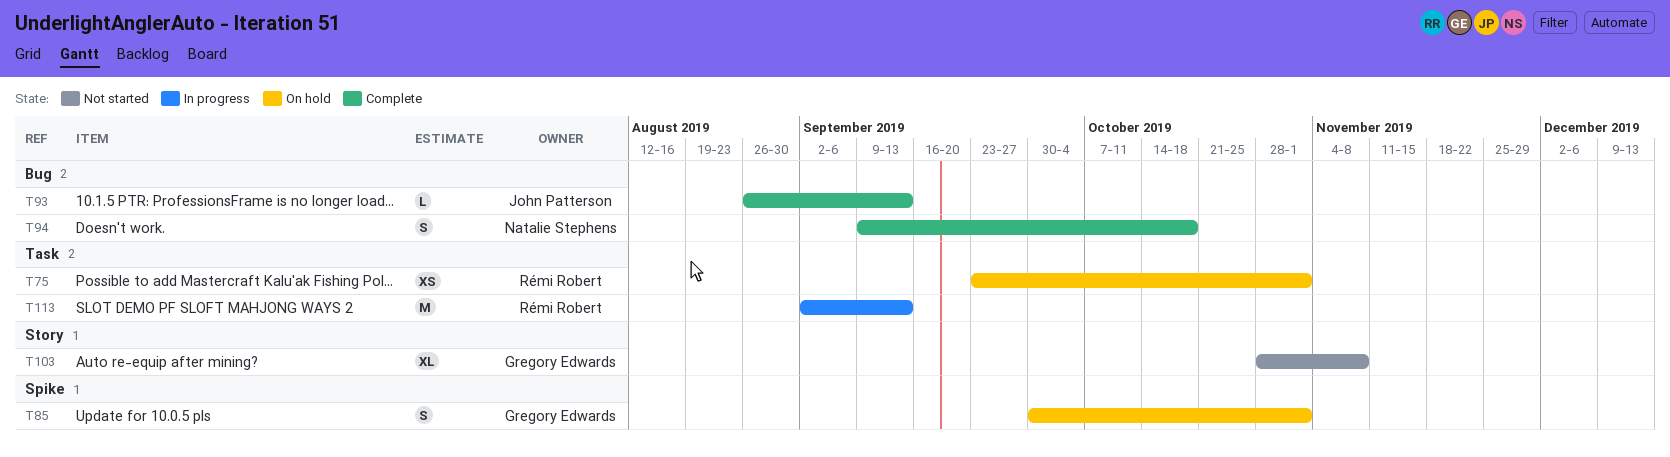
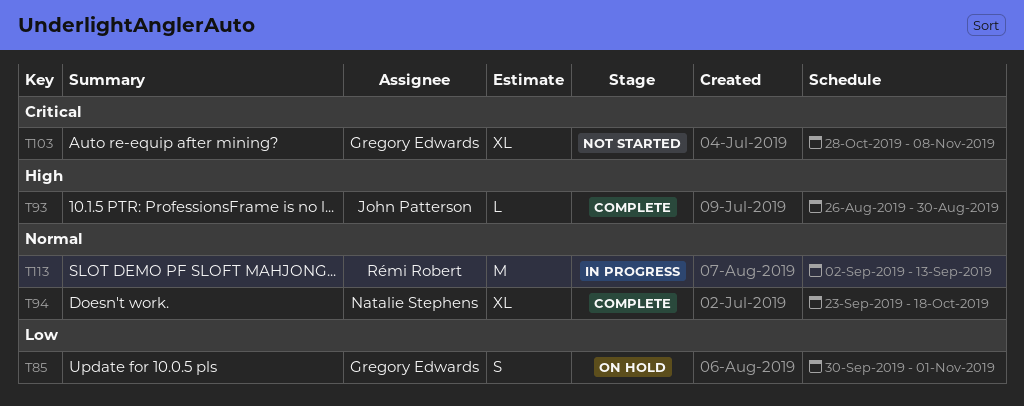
T75: present -> none
T93, due: Sep 13 -> Aug 30
T94, estimate: S -> XL
T94, start: Sep 9 -> Sep 23

